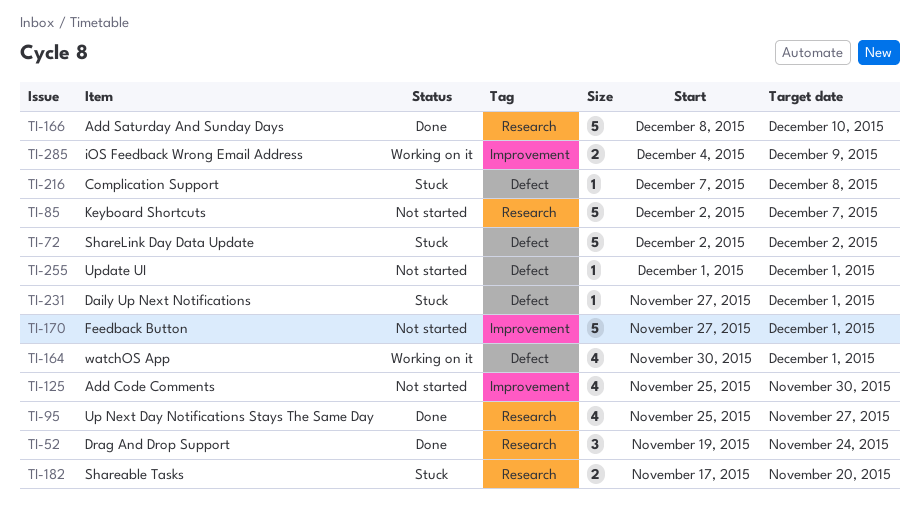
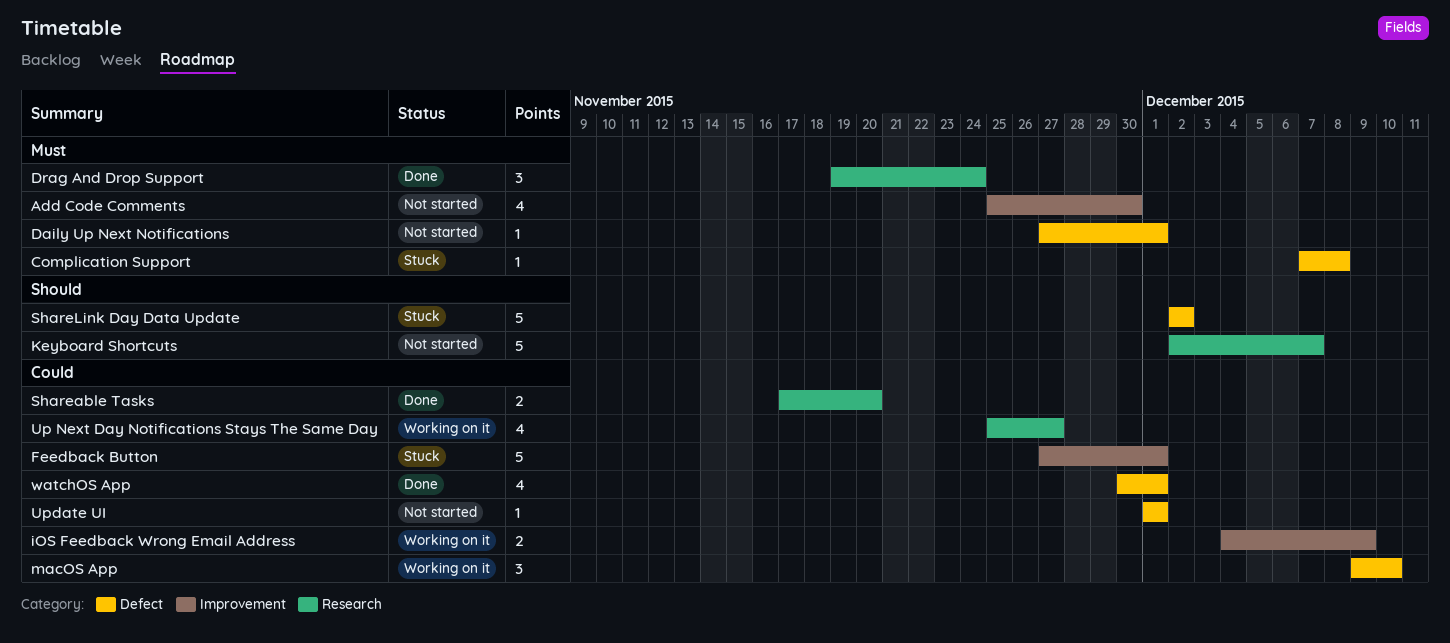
Add Saturday And Sunday Days: present -> none
Daily Up Next Notifications, status: Stuck -> Not started
Feedback Button, status: Not started -> Stuck
macOS App: none -> present
Shareable Tasks, status: Stuck -> Done
Up Next Day Notifications Stays The Same Day, status: Done -> Working on it
watchOS App, status: Working on it -> Done

